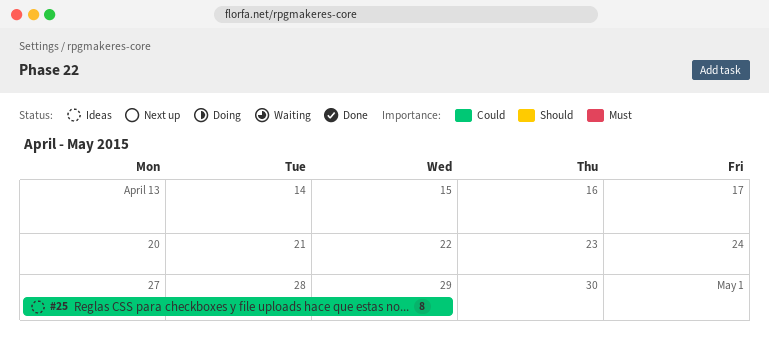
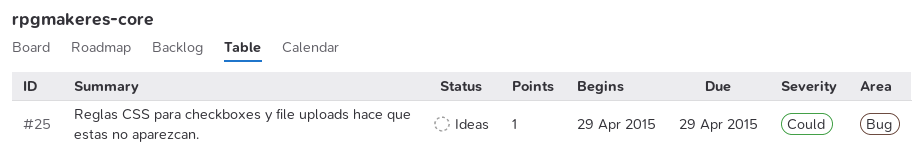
#25, estimate: 8 -> 1
#25, start: Apr 27 -> Apr 29

